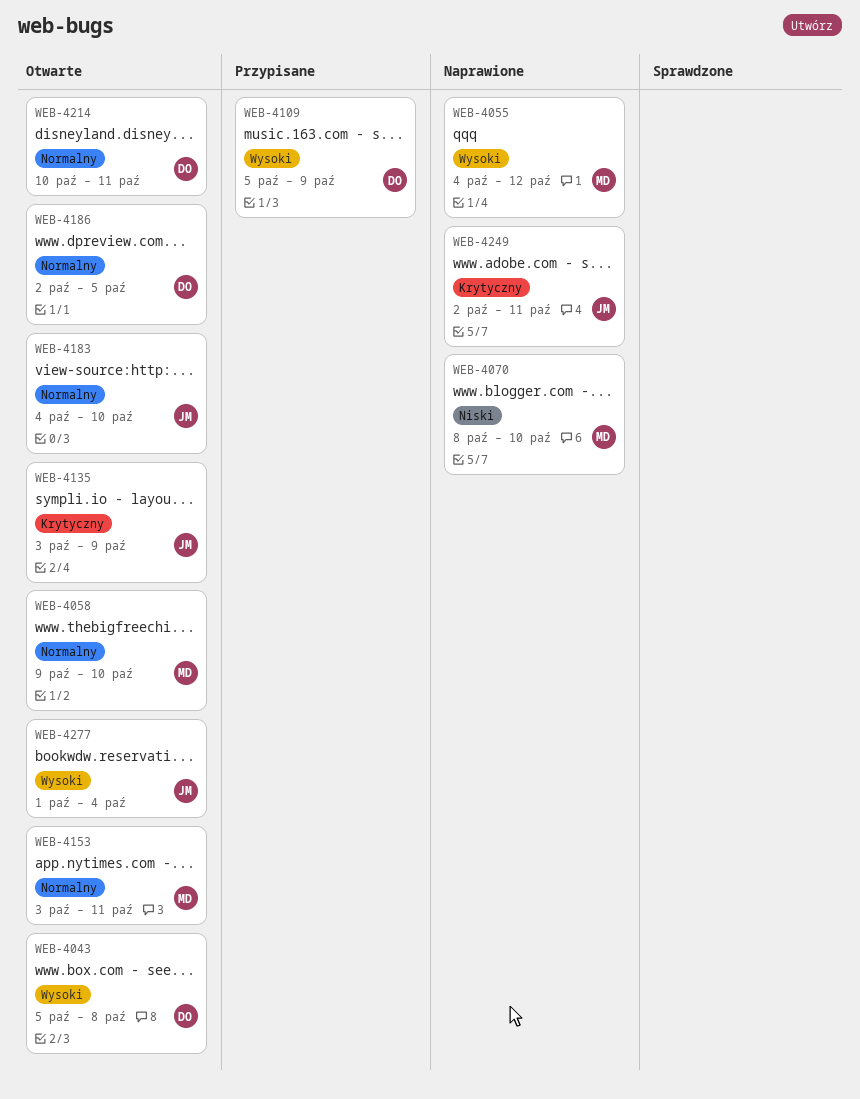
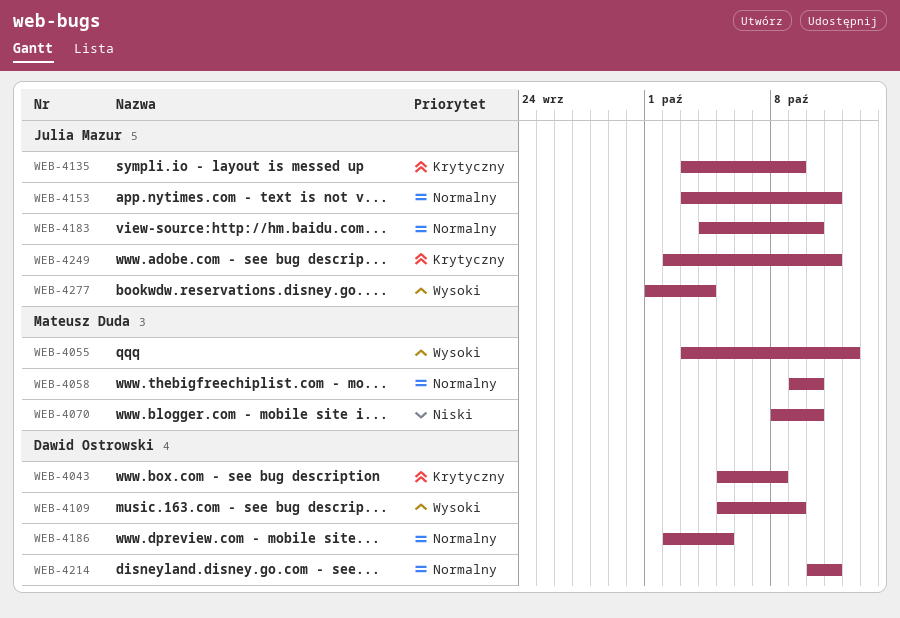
WEB-4043, priority: Wysoki -> Krytyczny
WEB-4055, start: Oct 4 -> Oct 3
WEB-4153, owner: Mateusz Duda -> Julia Mazur

